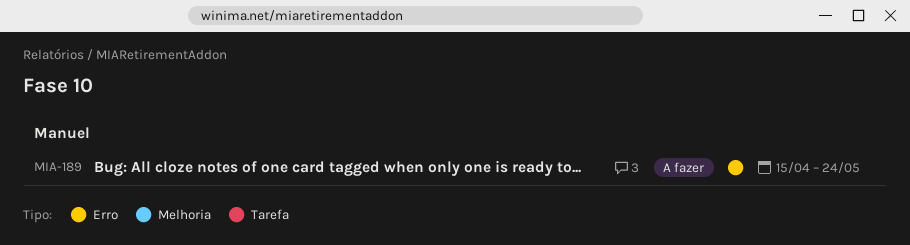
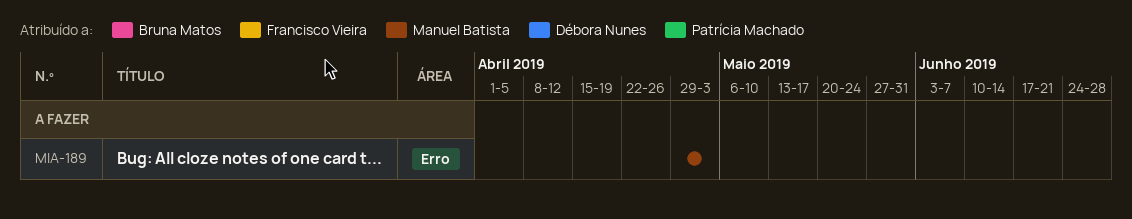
MIA-189, start: Apr 15 -> Apr 29
MIA-189, due: May 24 -> May 3

